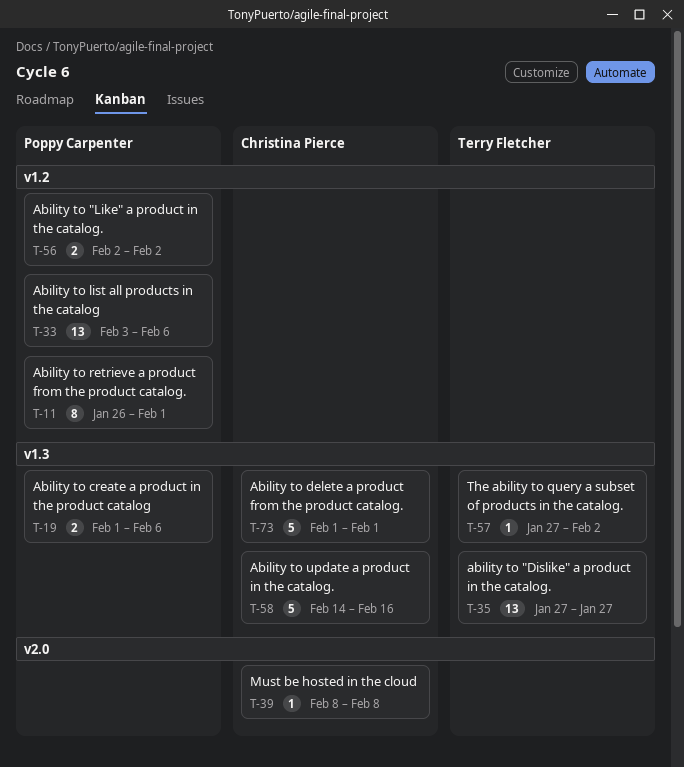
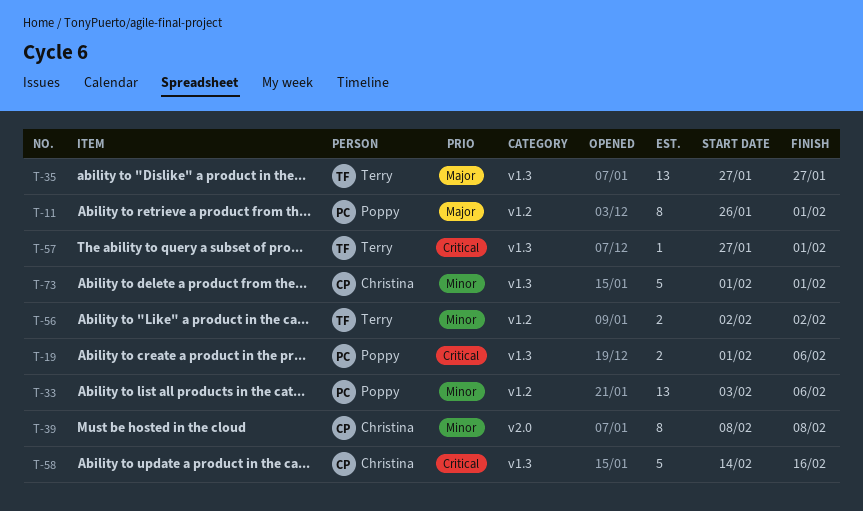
T-39, estimate: 1 -> 8
T-56, owner: Poppy Carpenter -> Terry Fletcher
T-57, due: Feb 2 -> Feb 1

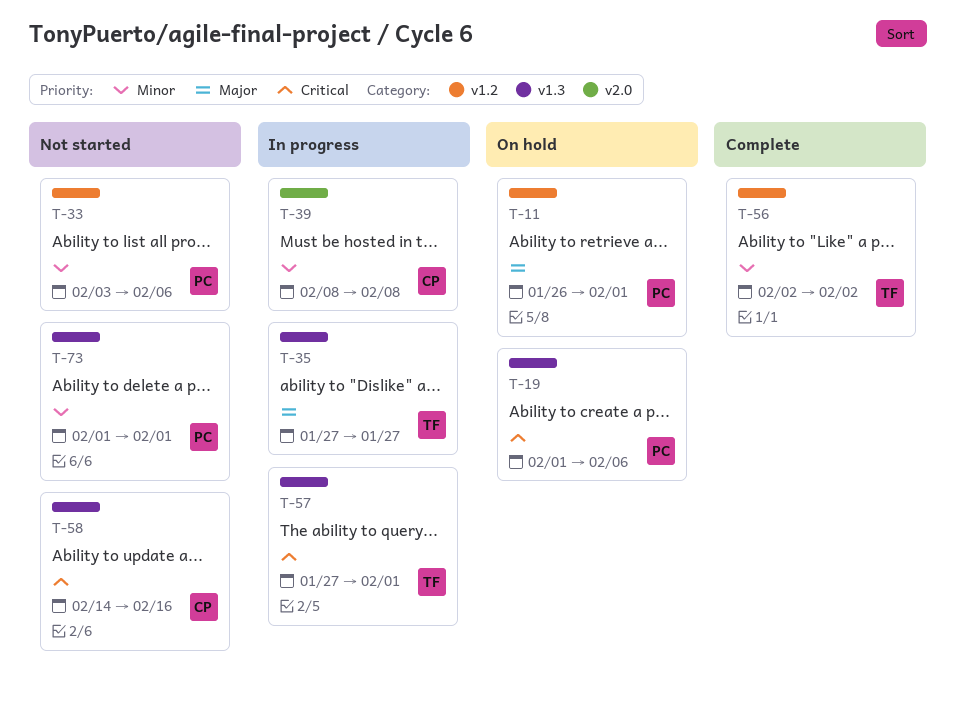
T-73, owner: Christina -> Poppy

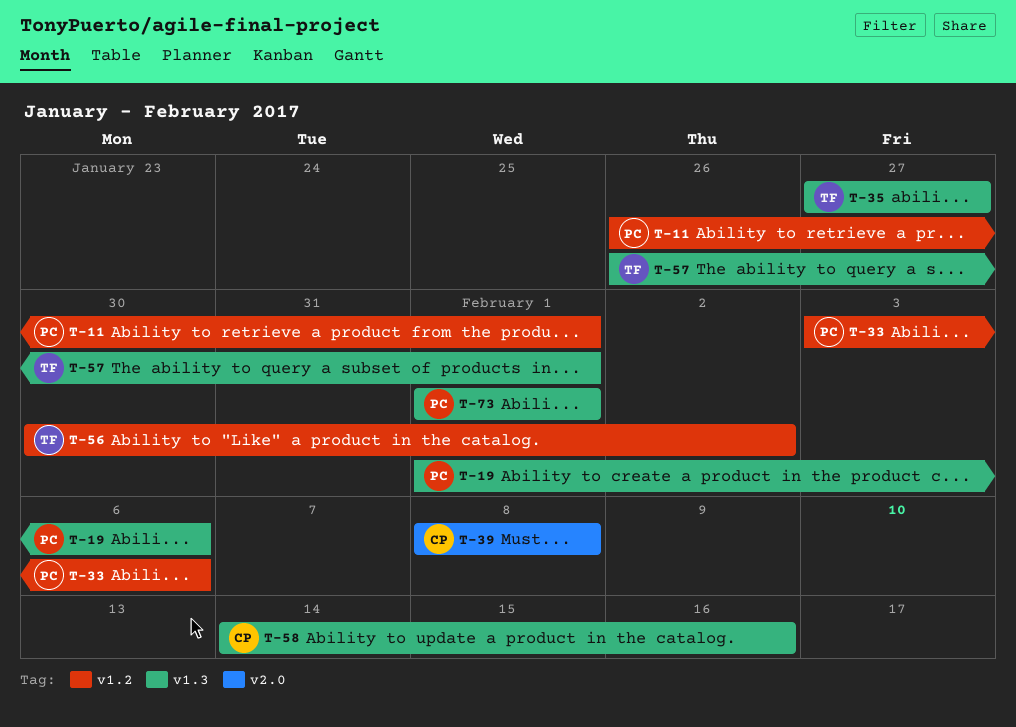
T-56, start: Feb 2 -> Jan 30
T-57, start: Jan 27 -> Jan 26

